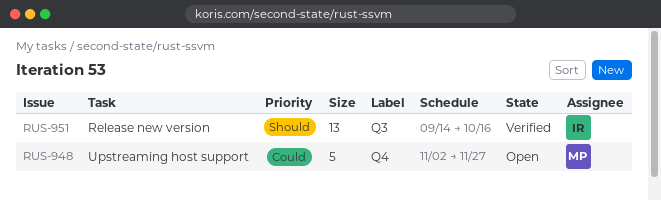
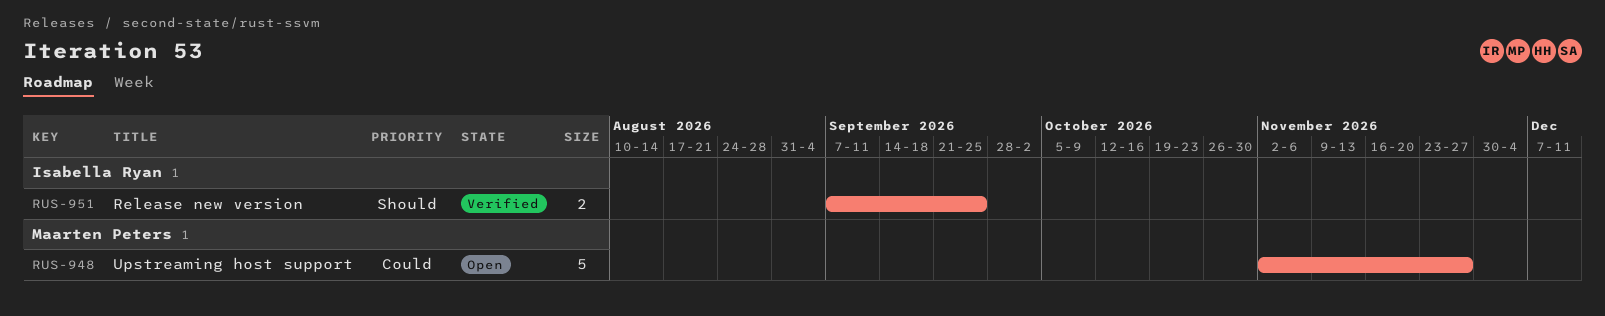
RUS-951, estimate: 13 -> 2
RUS-951, start: Sep 14 -> Sep 7
RUS-951, due: Oct 16 -> Sep 25

